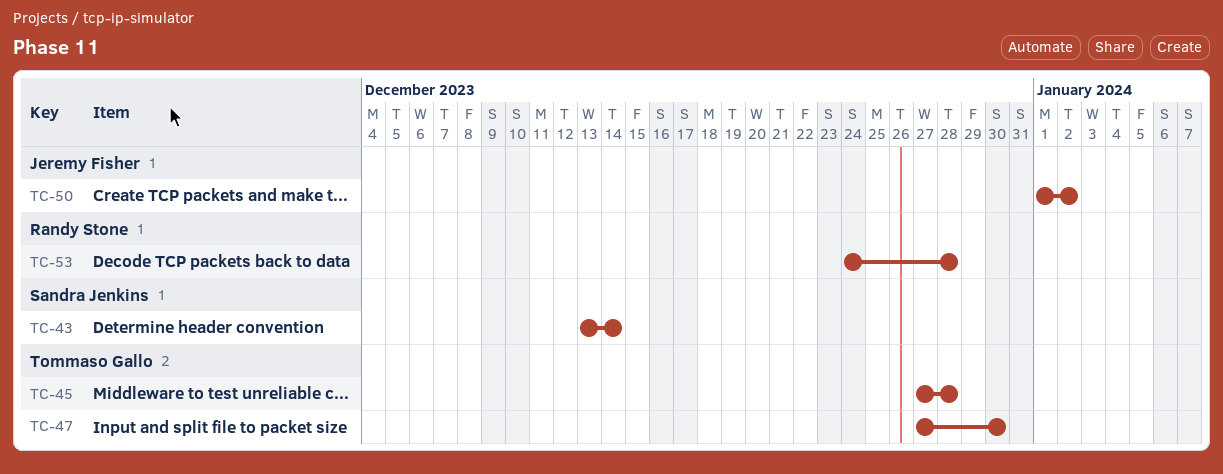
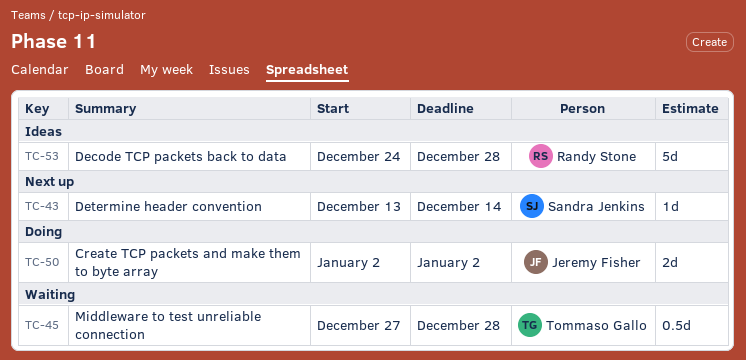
TC-47: present -> none
TC-50, start: Jan 1 -> Jan 2

